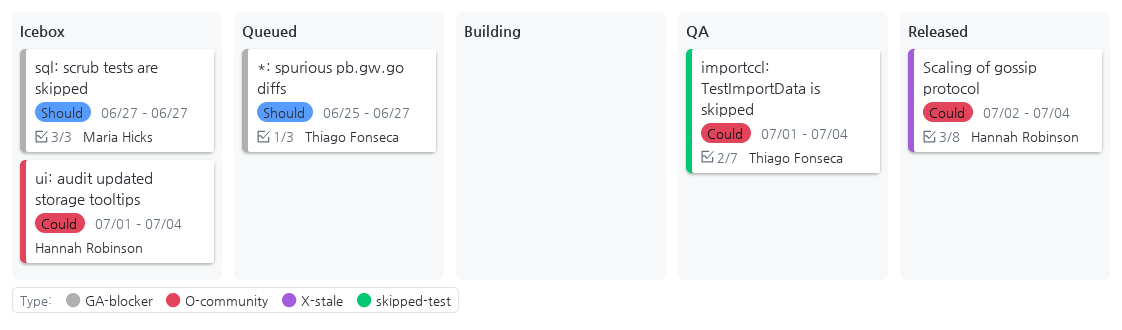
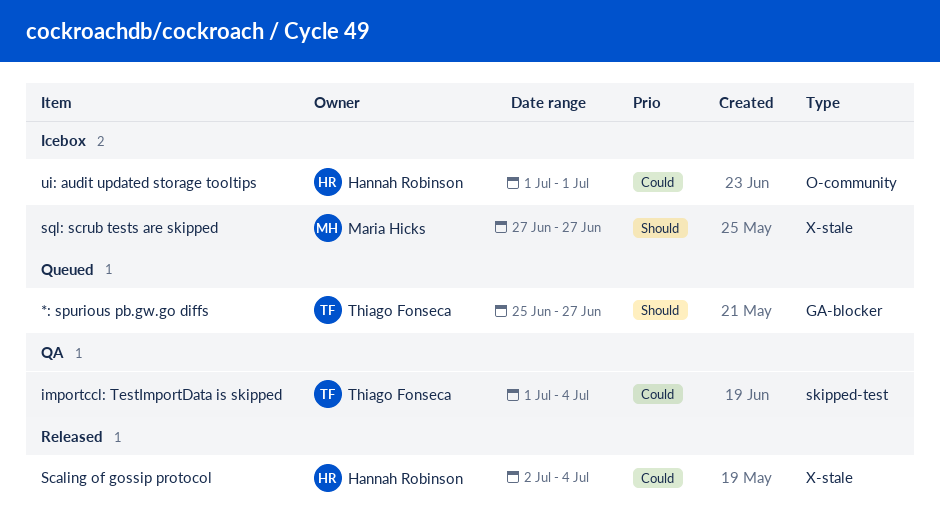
sql: scrub tests are skipped, label: GA-blocker -> X-stale
ui: audit updated storage tooltips, due: Jul 4 -> Jul 1

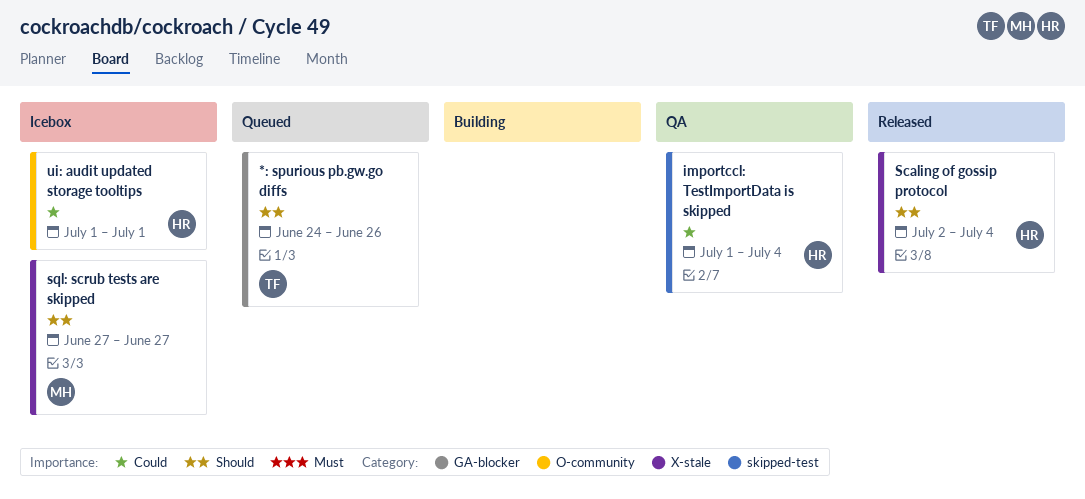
*: spurious pb.gw.go diffs, start: Jun 25 -> Jun 24
*: spurious pb.gw.go diffs, due: Jun 27 -> Jun 26
importccl: TestImportData is skipped, owner: Thiago Fonseca -> Hannah Robinson
Scaling of gossip protocol, priority: Could -> Should

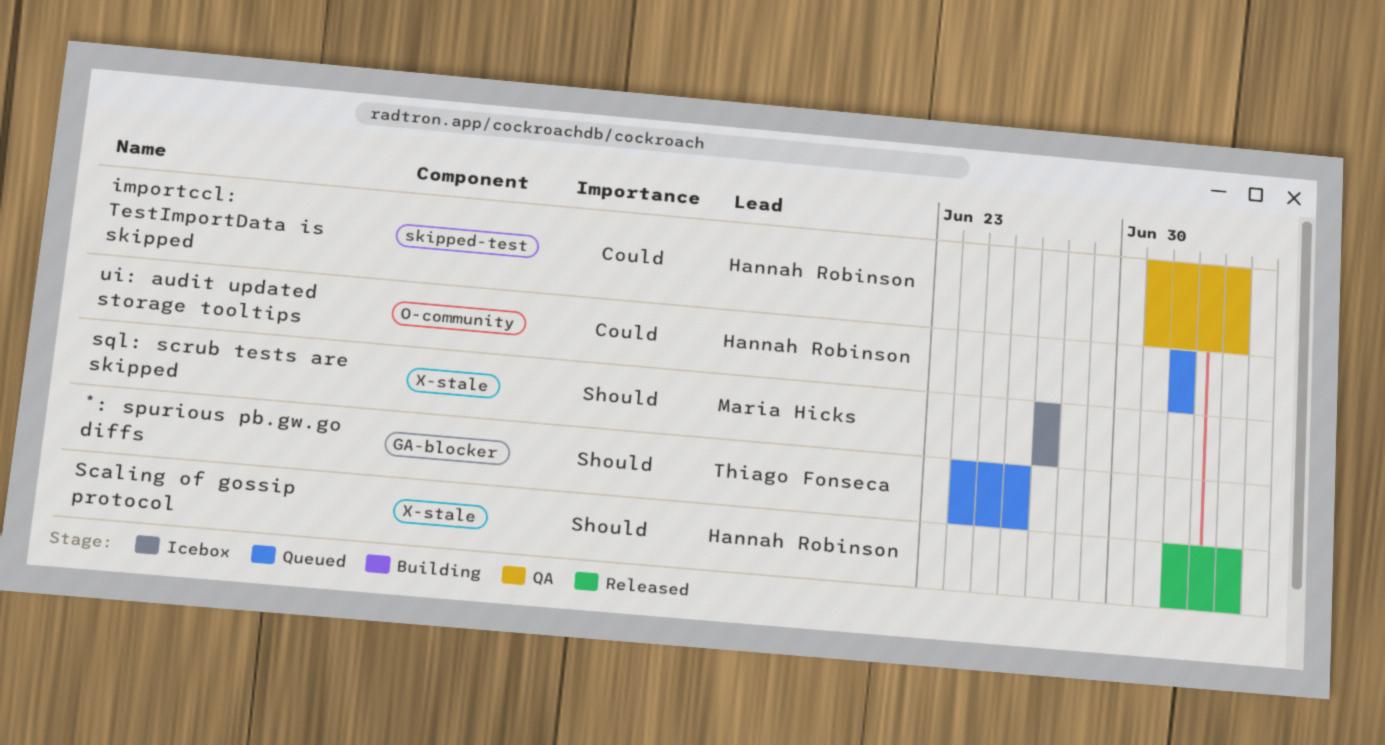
ui: audit updated storage tooltips, status: Icebox -> Queued
ui: audit updated storage tooltips, start: Jul 1 -> Jul 2
ui: audit updated storage tooltips, due: Jul 1 -> Jul 2

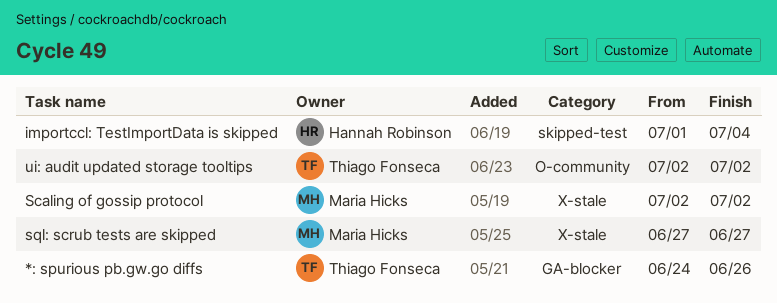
Scaling of gossip protocol, owner: Hannah Robinson -> Maria Hicks
Scaling of gossip protocol, due: Jul 4 -> Jul 2
ui: audit updated storage tooltips, owner: Hannah Robinson -> Thiago Fonseca

